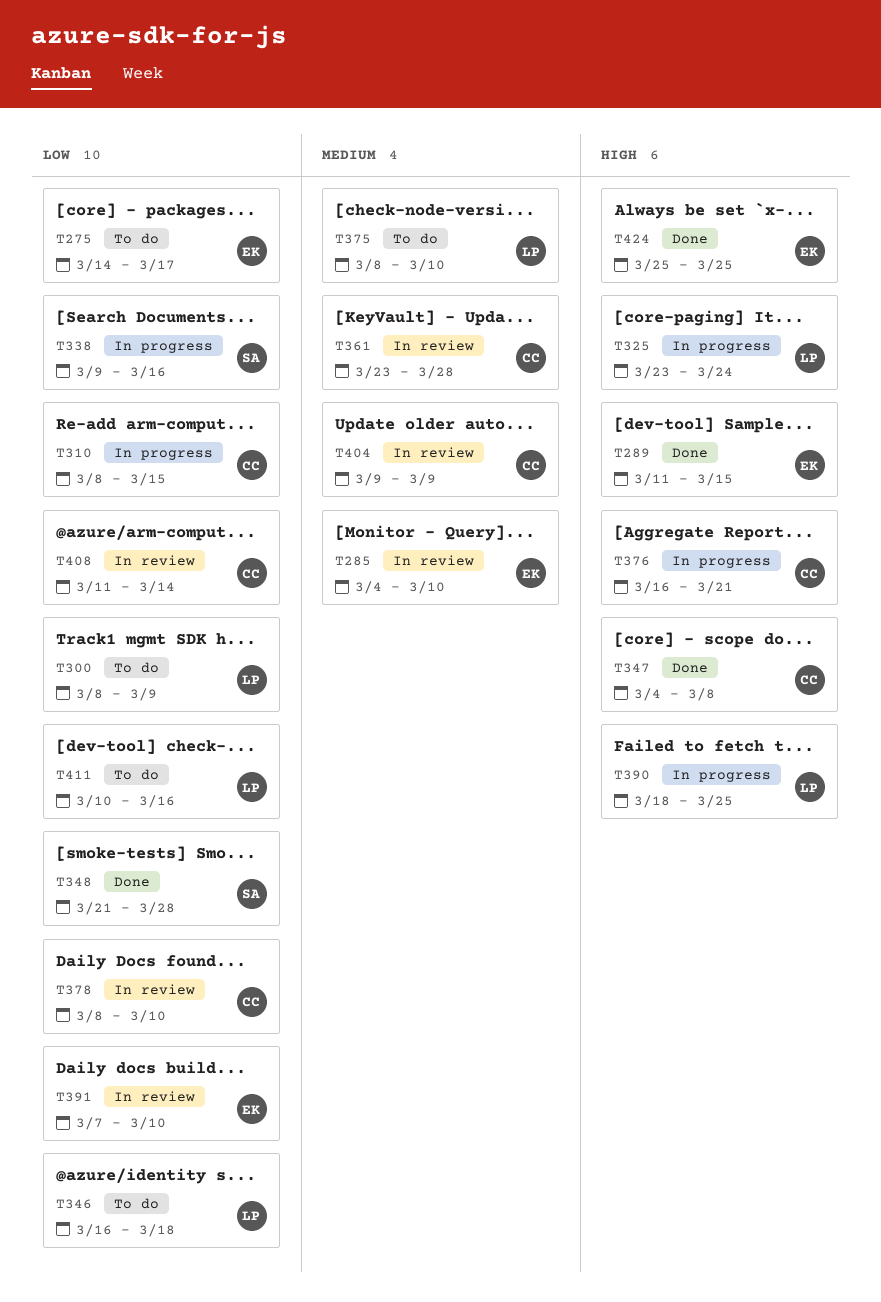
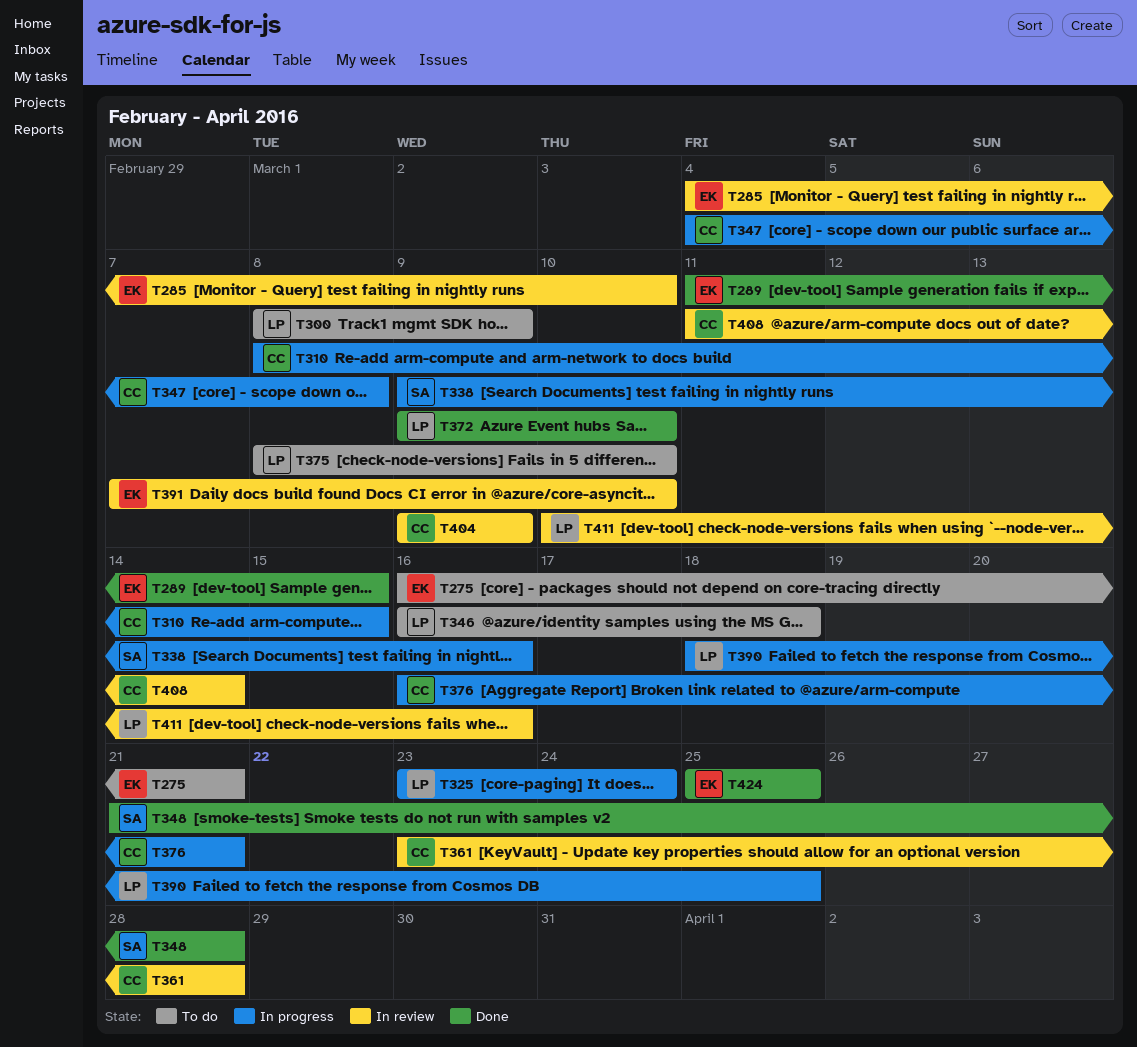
T275, start: Mar 14 -> Mar 16
T275, due: Mar 17 -> Mar 21
T347, status: Done -> In progress
T372: none -> present
T378: present -> none
T411, status: To do -> In review

